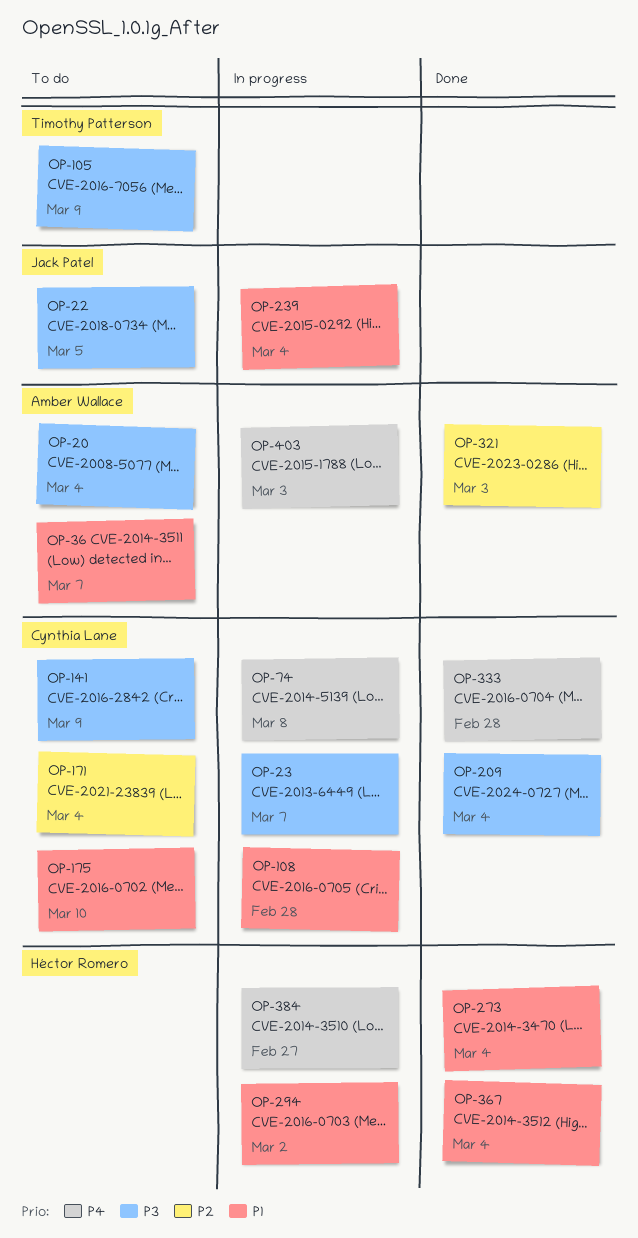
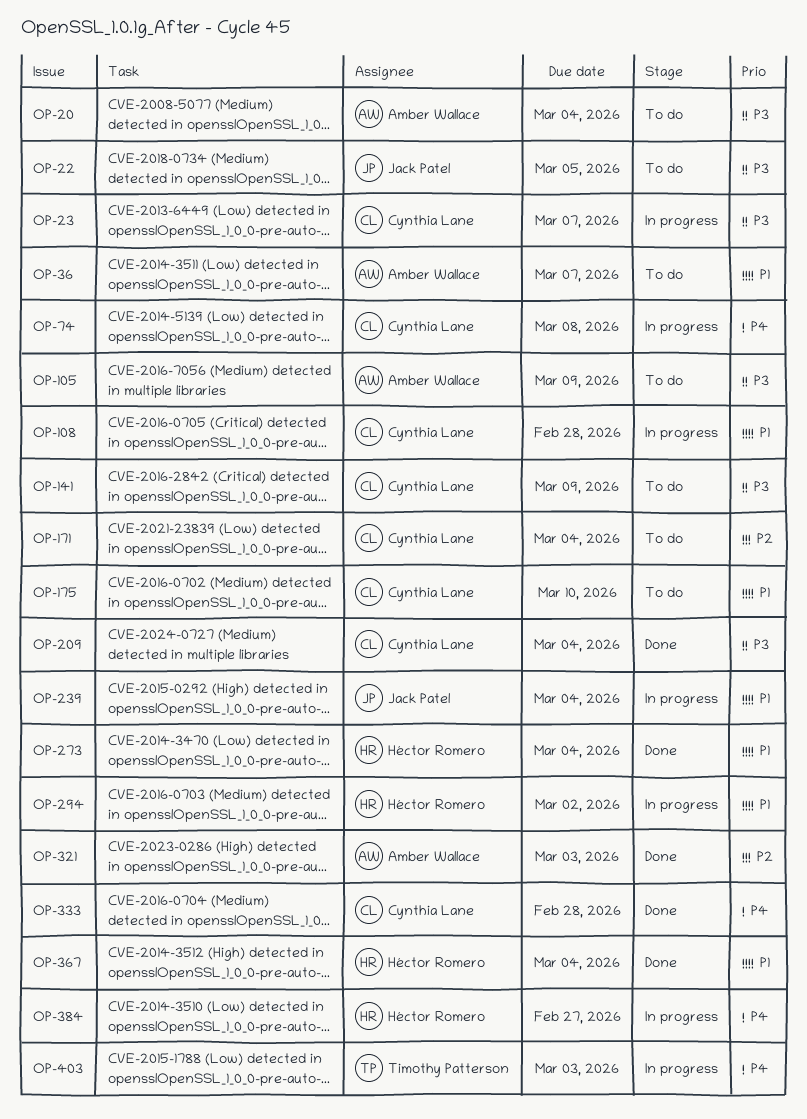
OP-105, owner: Timothy Patterson -> Amber Wallace
OP-403, owner: Amber Wallace -> Timothy Patterson

